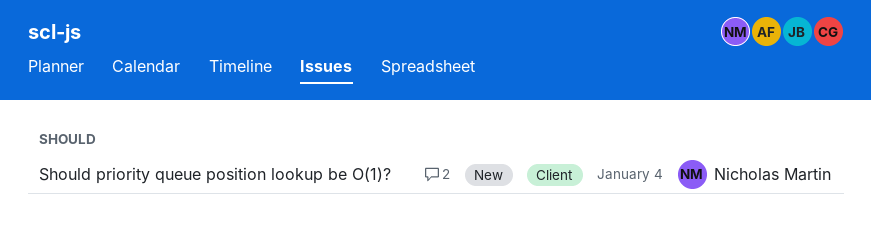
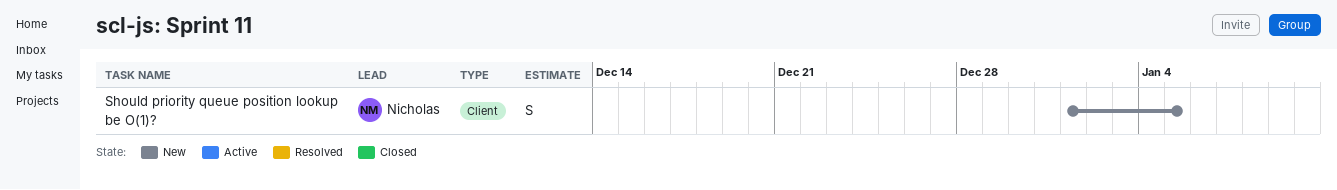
Should priority queue position lookup be O(1)?, due: Jan 4 -> Jan 5

